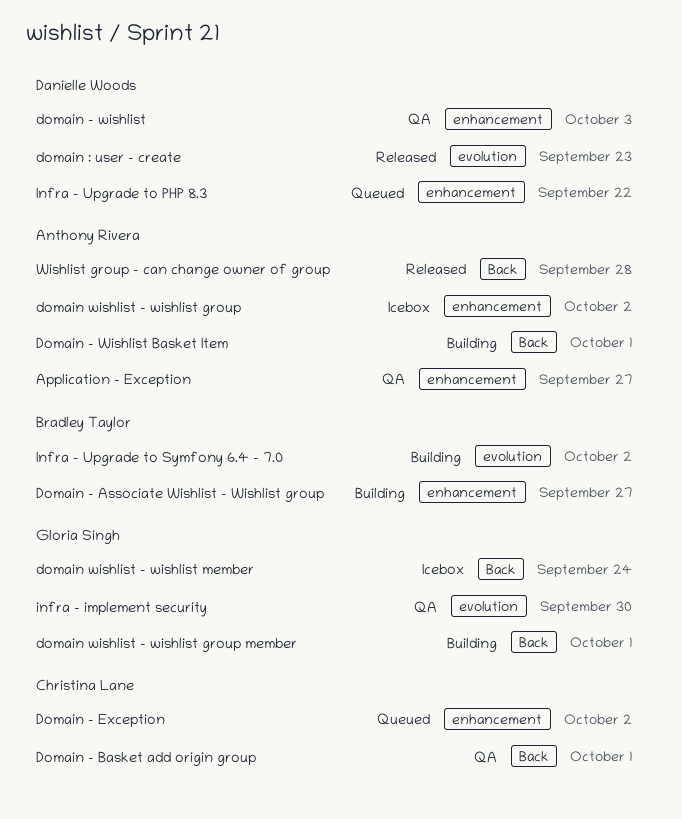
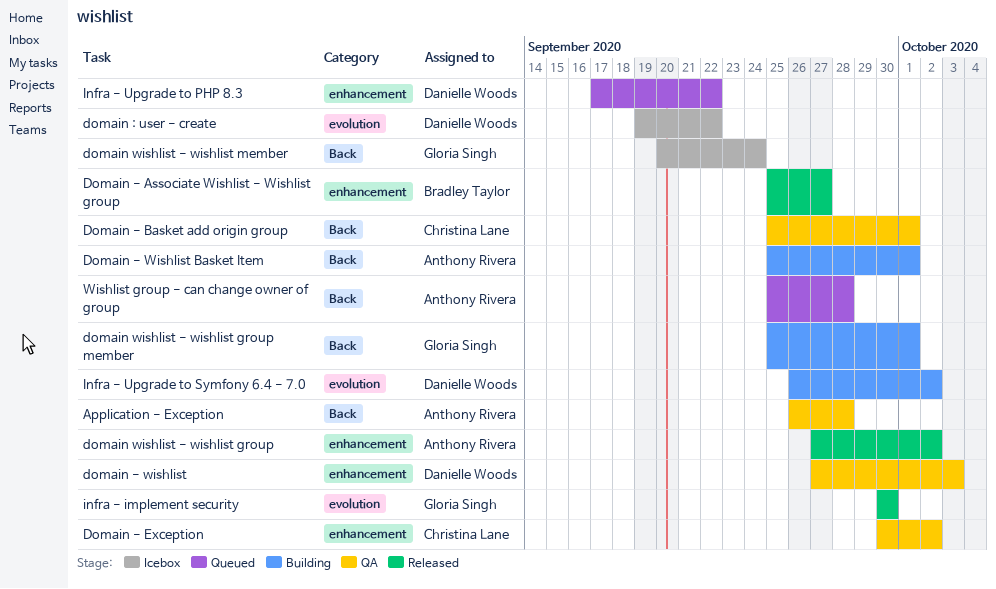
Application - Exception, label: enhancement -> Back
Application - Exception, due: Sep 27 -> Sep 28
Domain - Associate Wishlist - Wishlist group, status: Building -> Released
Domain - Exception, status: Queued -> QA
domain : user - create, status: Released -> Icebox
domain : user - create, due: Sep 23 -> Sep 22
domain wishlist - wishlist group, status: Icebox -> Released
infra - implement security, status: QA -> Released
Infra - Upgrade to Symfony 6.4 - 7.0, owner: Bradley Taylor -> Danielle Woods
Wishlist group - can change owner of group, status: Released -> Queued

